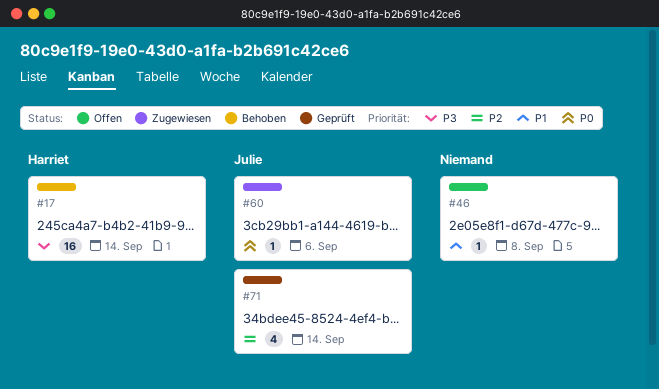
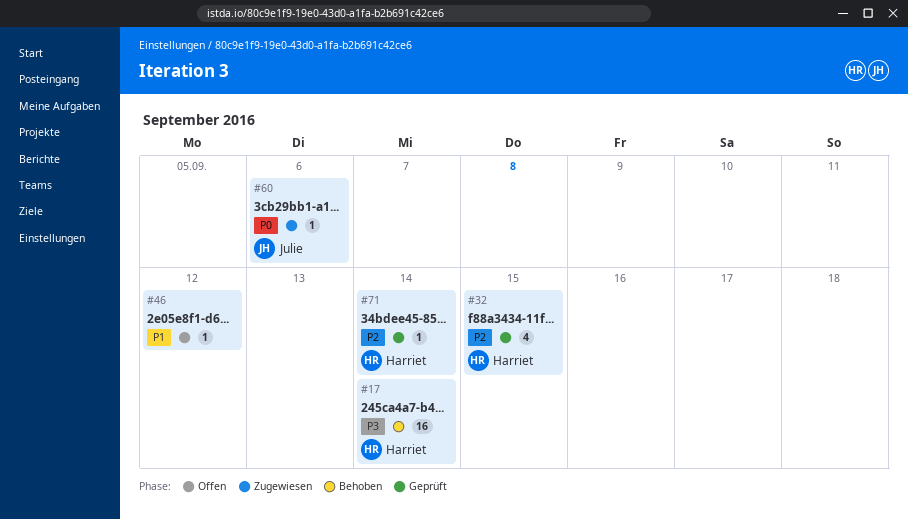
#32: none -> present
#46, due: Sep 8 -> Sep 12
#71, owner: Julie -> Harriet
#71, estimate: 4 -> 1

